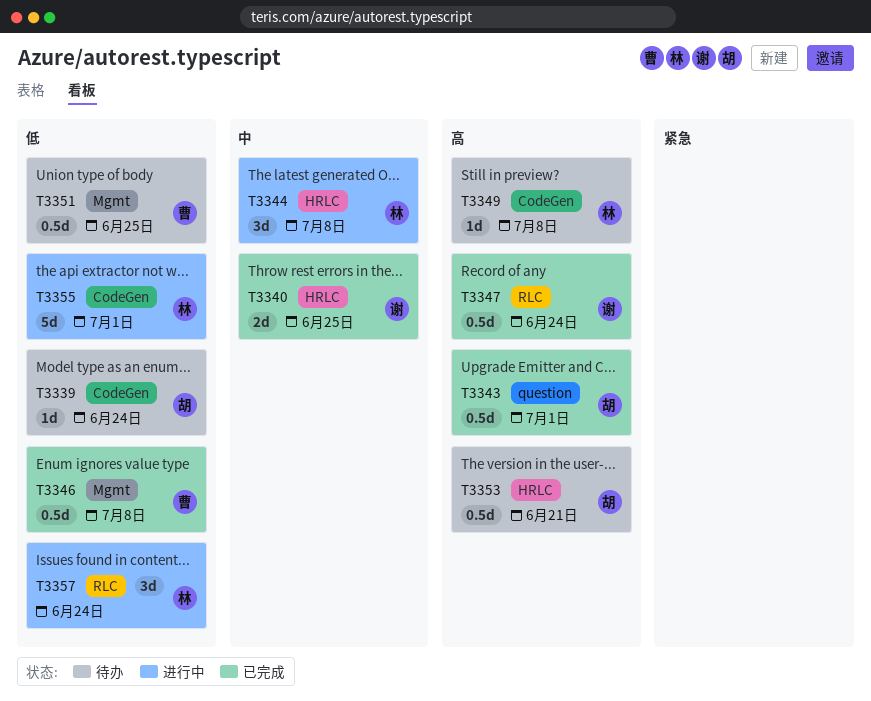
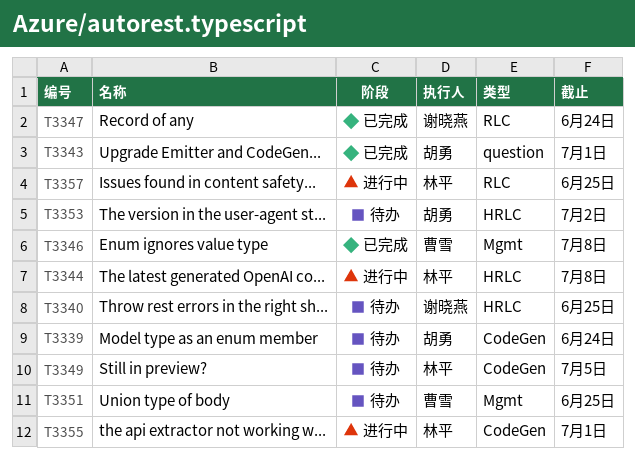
T3340, status: 已完成 -> 待办
T3349, due: Jul 8 -> Jul 5
T3353, due: Jun 21 -> Jul 2
T3357, due: Jun 24 -> Jun 25

